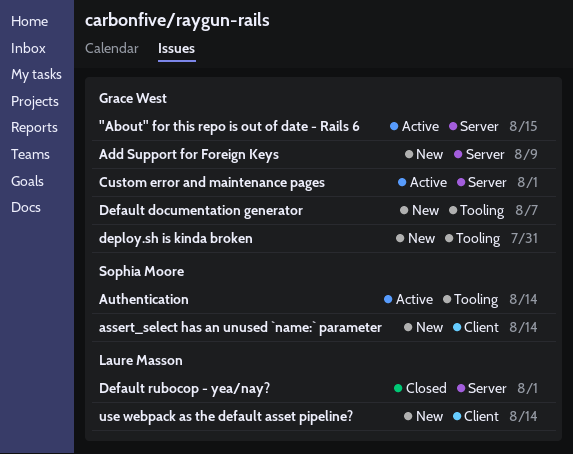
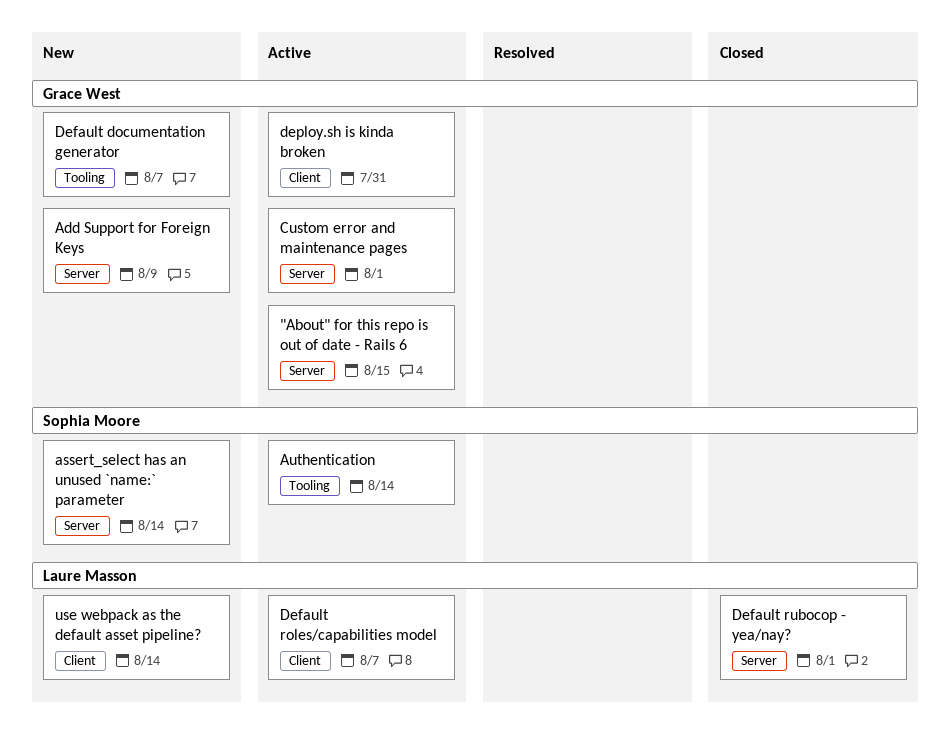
assert_select has an unused `name:` parameter, label: Client -> Server
Default roles/capabilities model: none -> present
deploy.sh is kinda broken, status: New -> Active
deploy.sh is kinda broken, label: Tooling -> Client

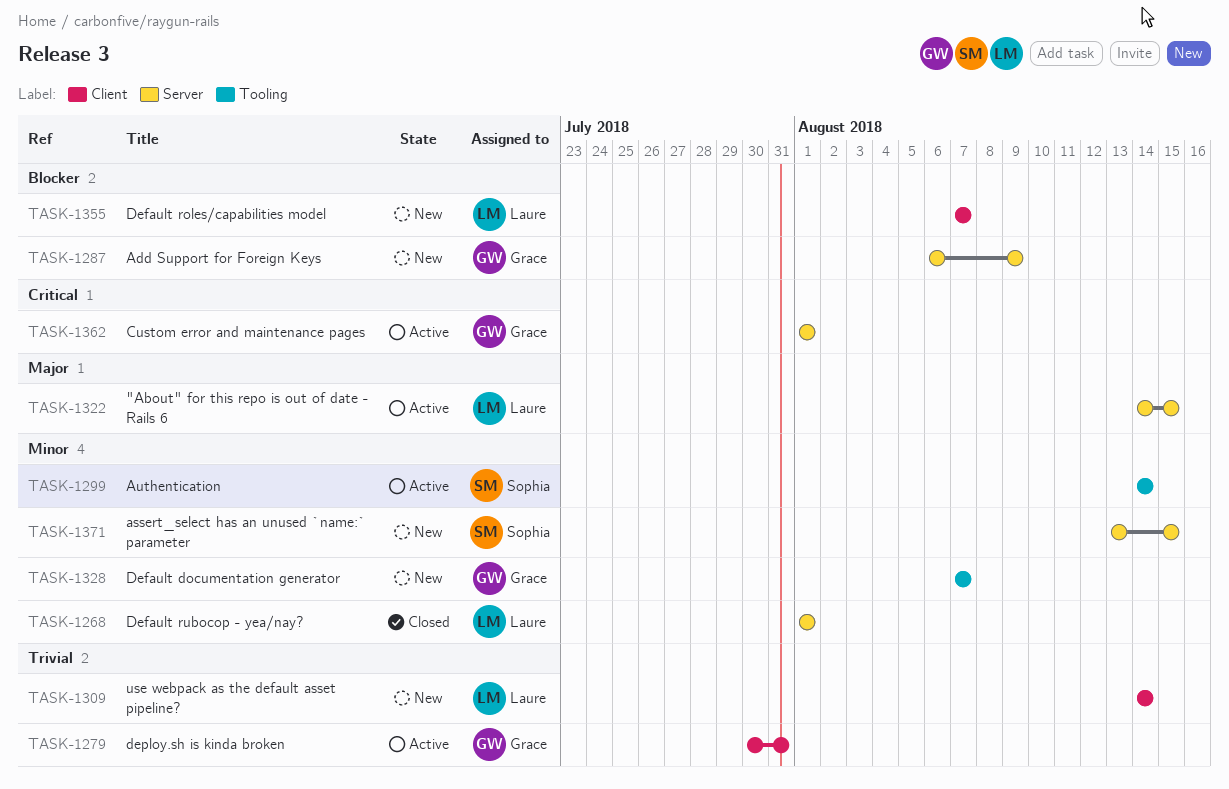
"About" for this repo is out of date - Rails 6, owner: Grace West -> Laure Masson
assert_select has an unused `name:` parameter, due: Aug 14 -> Aug 15
Default roles/capabilities model, status: Active -> New

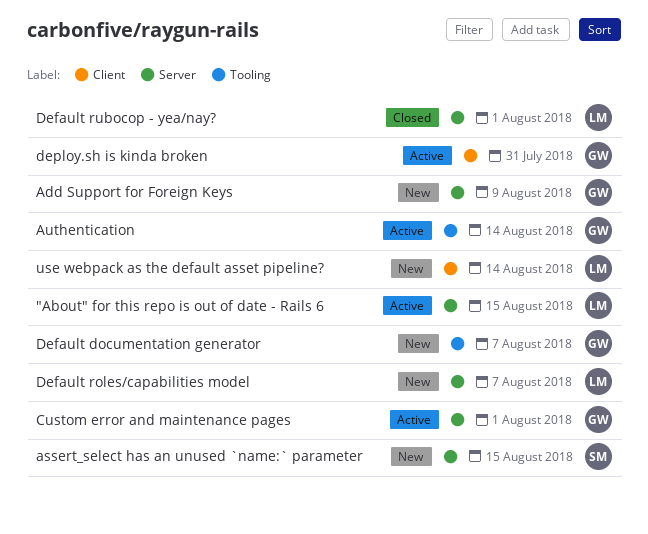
Authentication, owner: Sophia -> Grace
Default roles/capabilities model, label: Client -> Server

